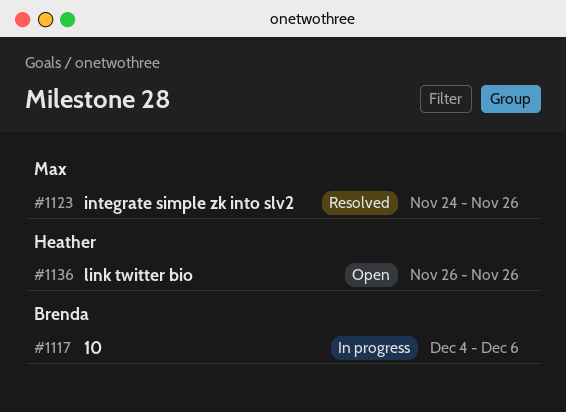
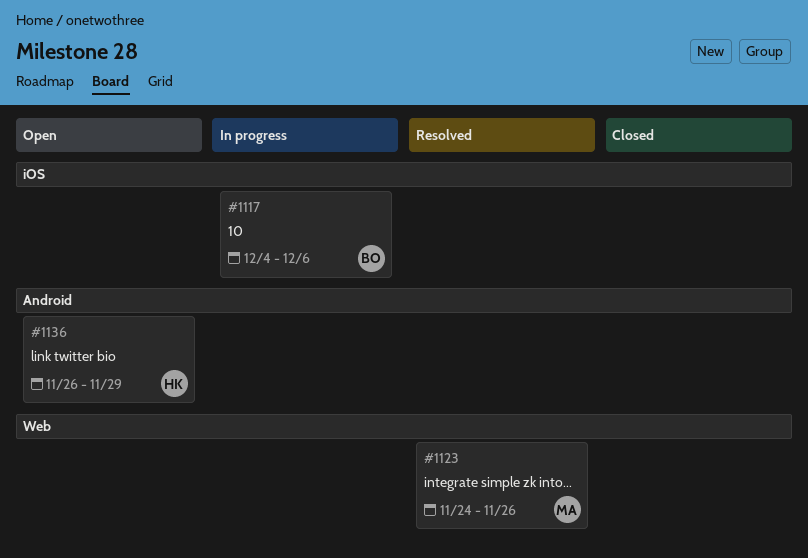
#1136, due: Nov 26 -> Nov 29

